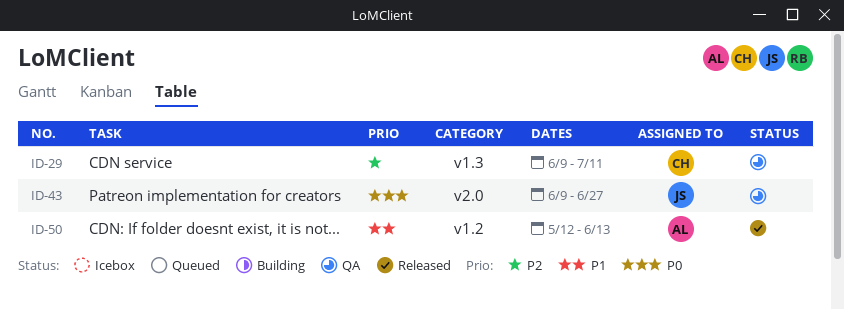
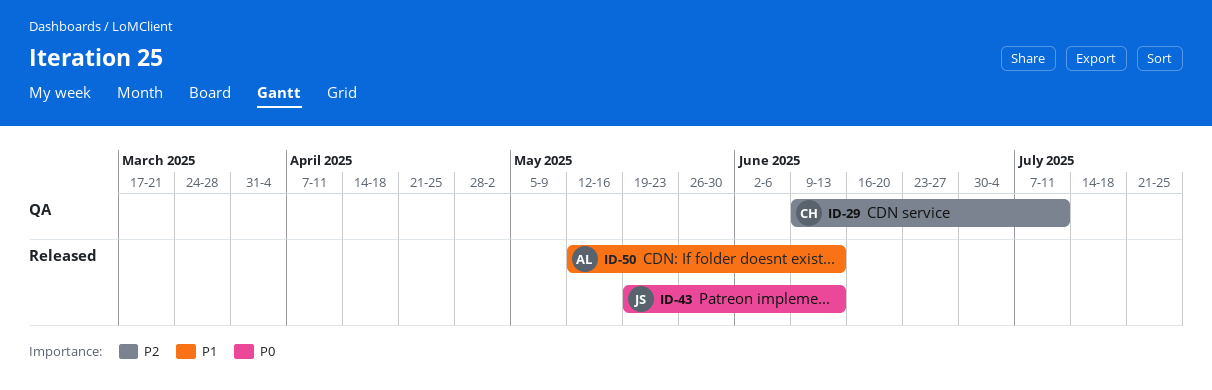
ID-43, status: QA -> Released
ID-43, start: Jun 9 -> May 19
ID-43, due: Jun 27 -> Jun 13

